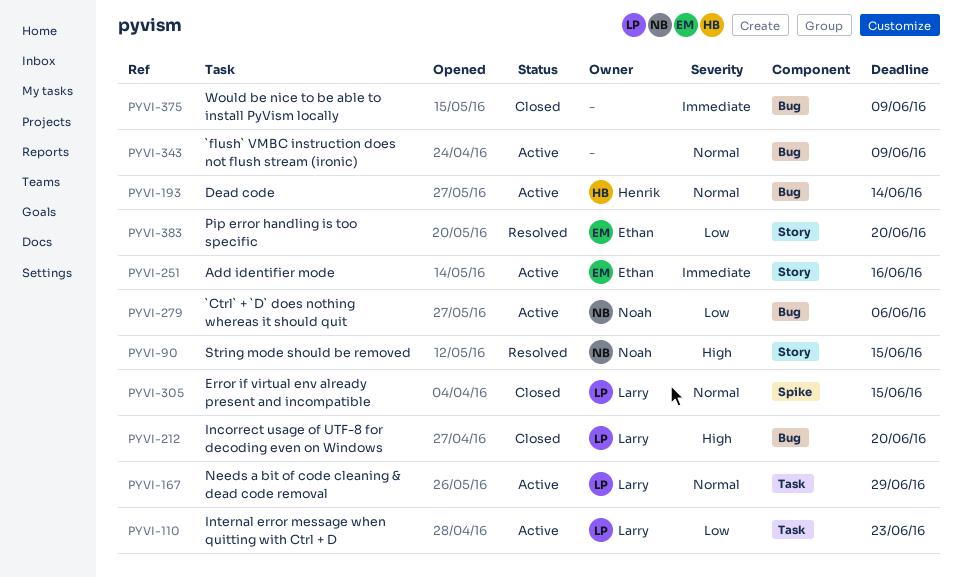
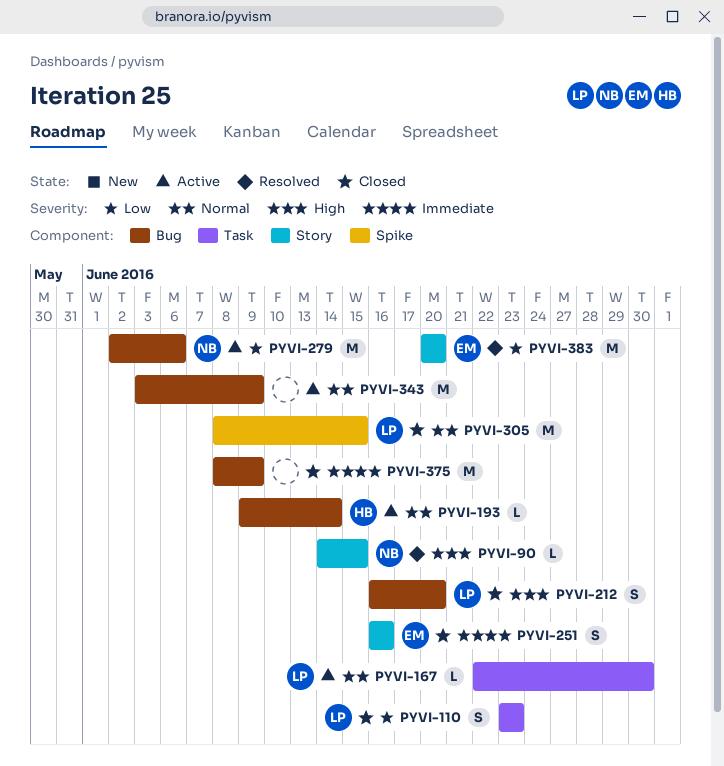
PYVI-110, status: Active -> Closed
PYVI-167, due: Jun 29 -> Jun 30
PYVI-251, status: Active -> Closed

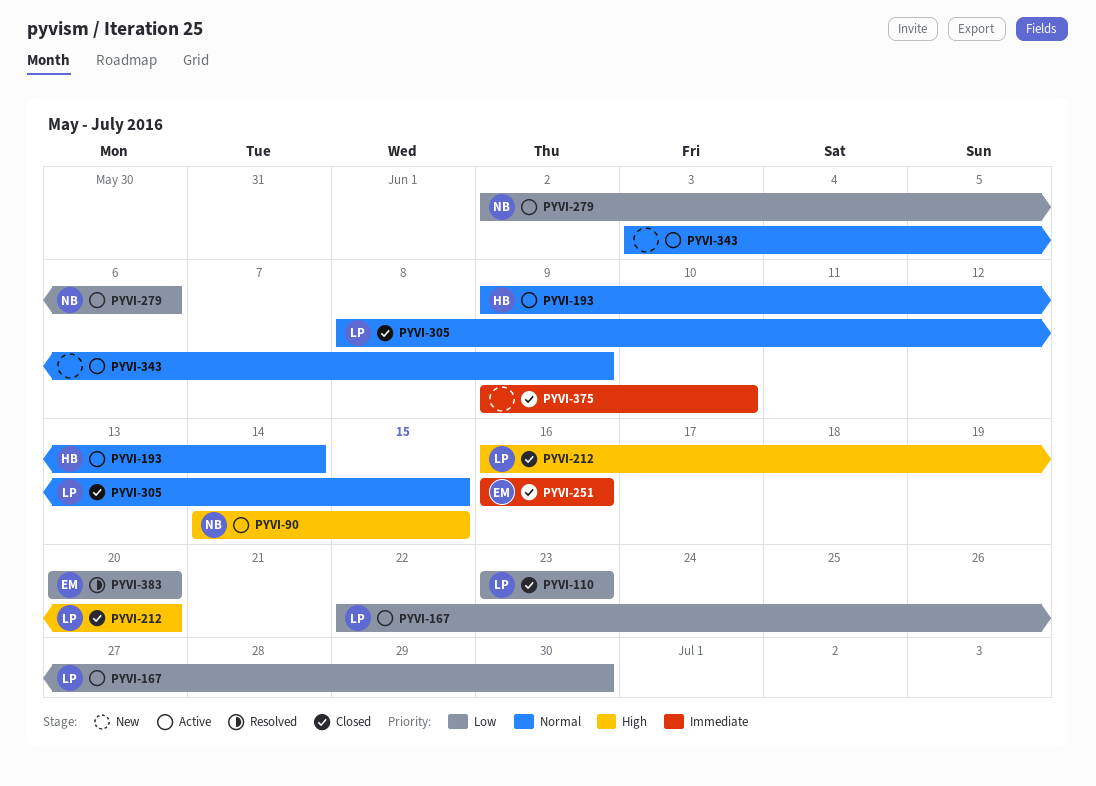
PYVI-90, status: Resolved -> Active
PYVI-167, priority: Normal -> Low
PYVI-375, start: Jun 8 -> Jun 9
PYVI-375, due: Jun 9 -> Jun 10

